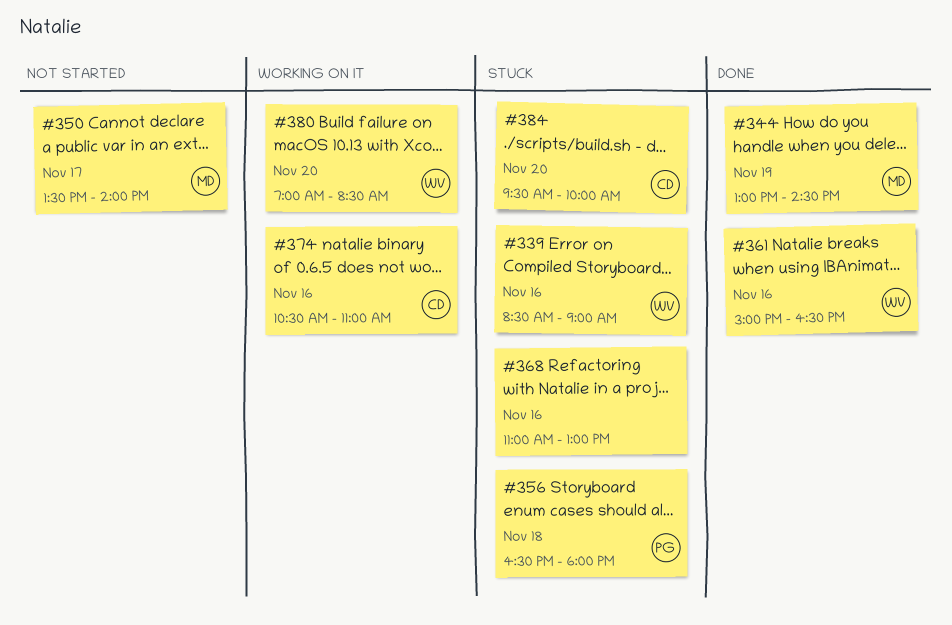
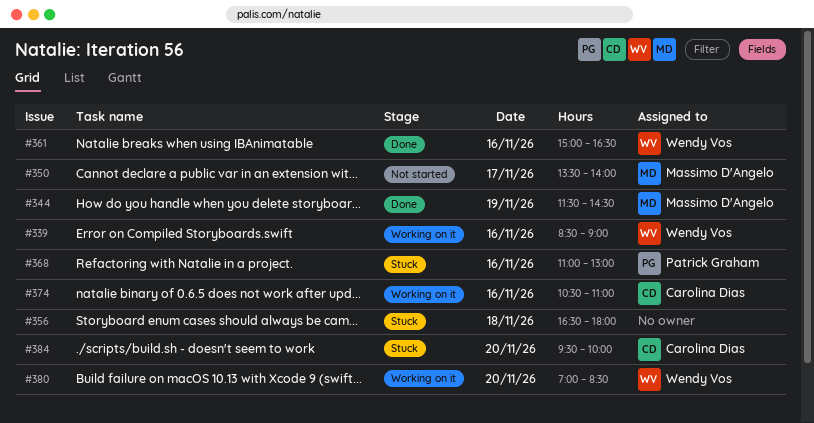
#339, status: Stuck -> Working on it
#344, begins: 13:00 -> 11:30
#356, owner: Patrick Graham -> none
#368, owner: none -> Patrick Graham

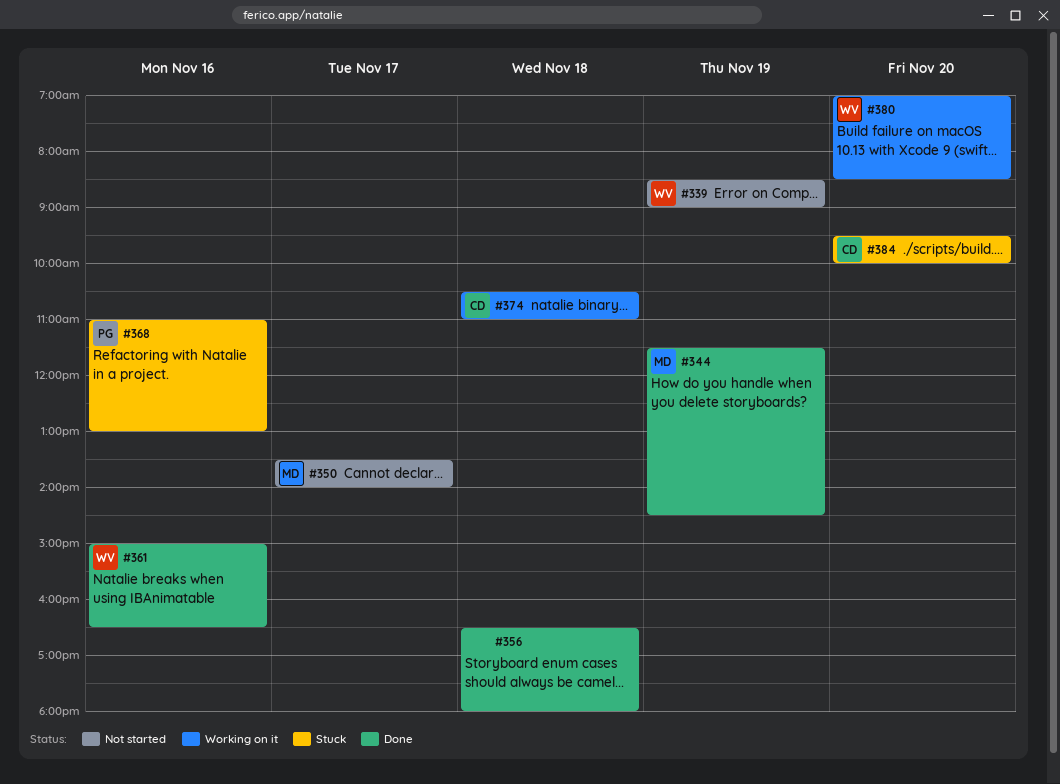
#339, status: Working on it -> Not started
#339, day: Nov 16 -> Nov 19
#356, status: Stuck -> Done
#374, day: Nov 16 -> Nov 18

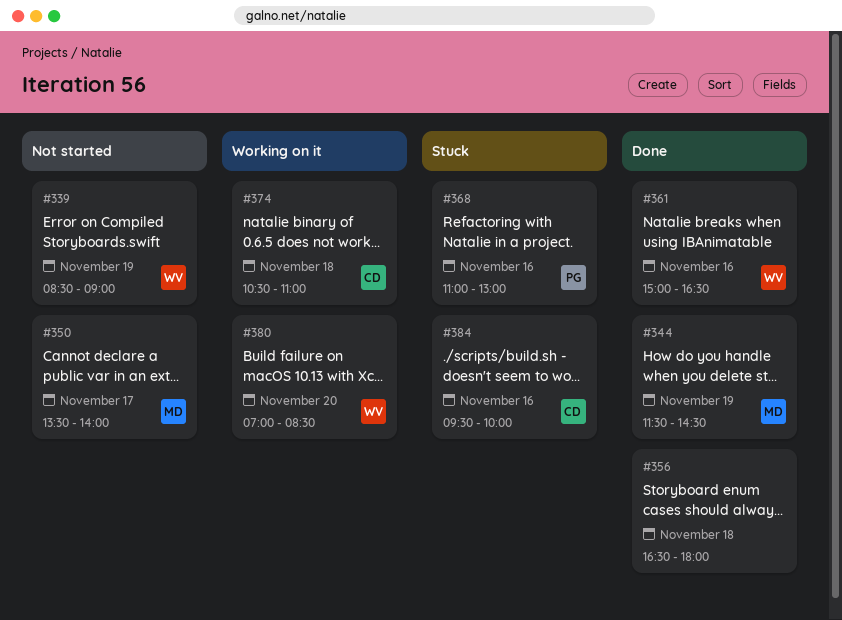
#384, day: Nov 20 -> Nov 16

